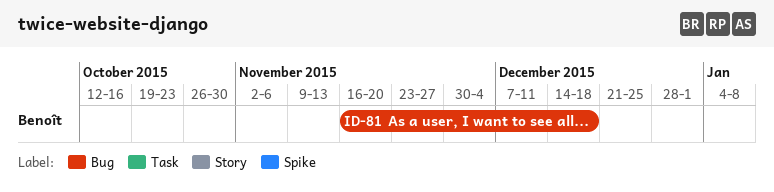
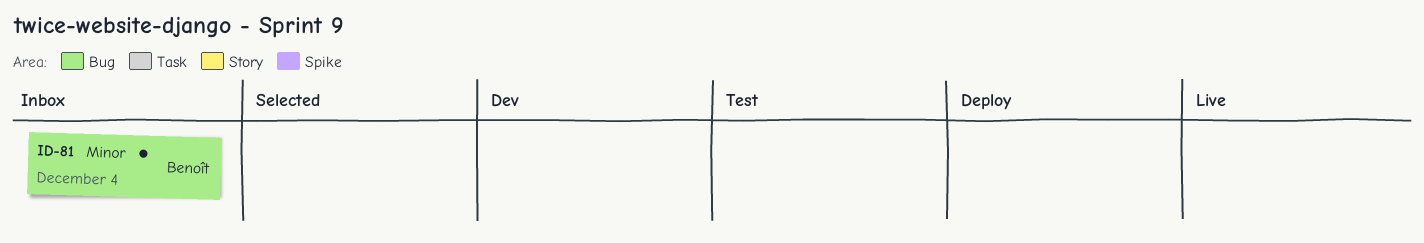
ID-81, due: Dec 18 -> Dec 4

